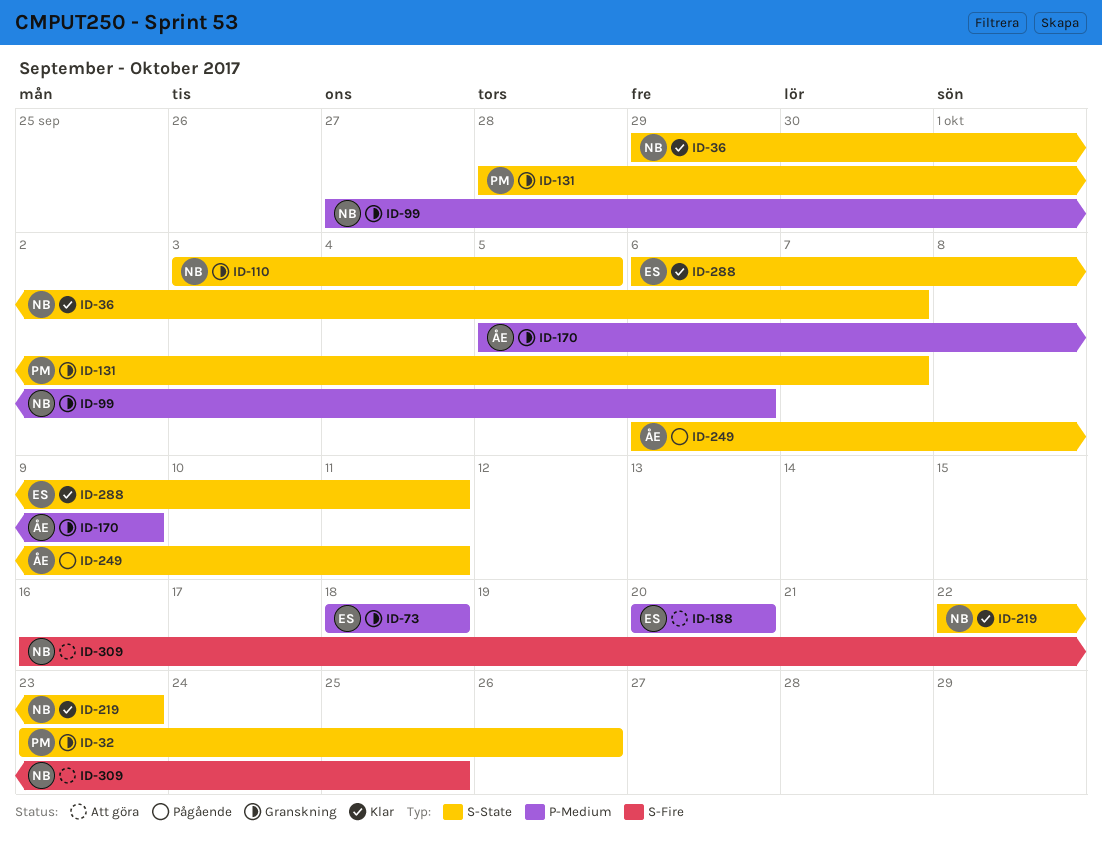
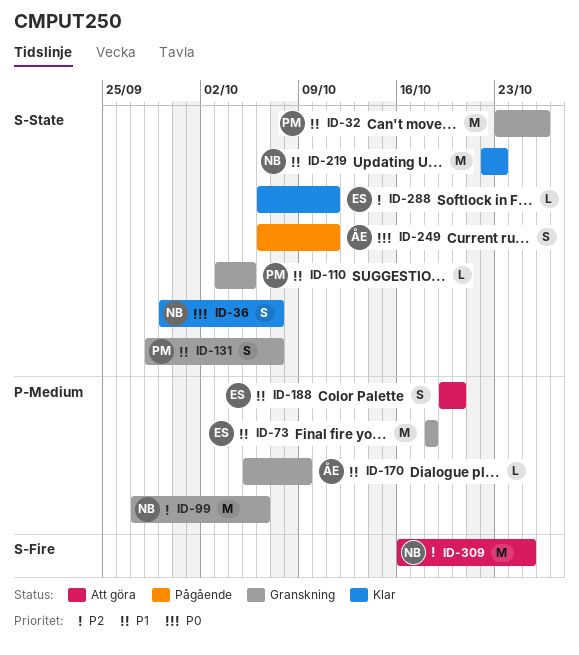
ID-110, owner: NB -> PM
ID-188, start: Oct 20 -> Oct 19

